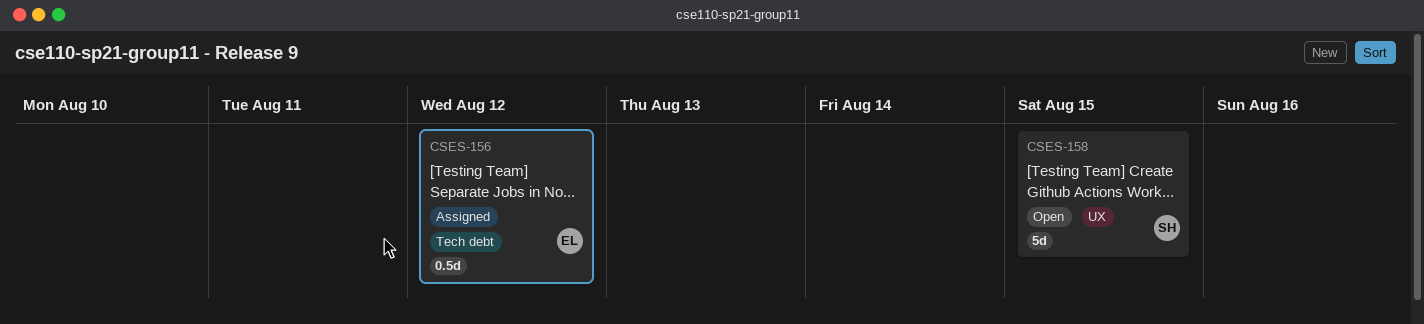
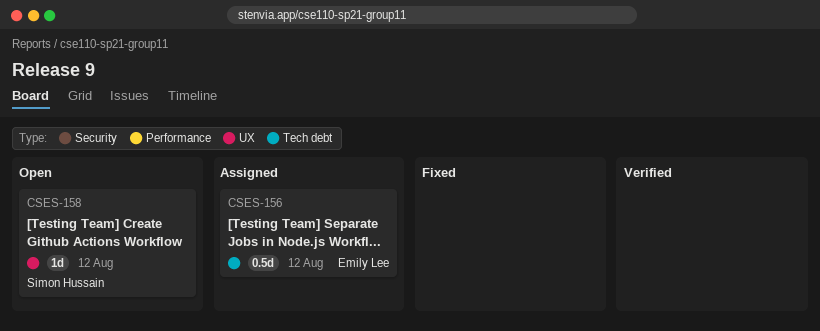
CSES-158, estimate: 5d -> 1d
CSES-158, due: Aug 15 -> Aug 12

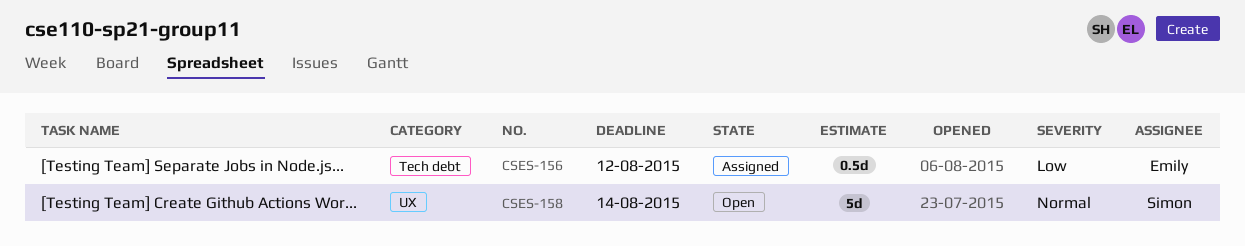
CSES-158, estimate: 1d -> 5d
CSES-158, due: Aug 12 -> Aug 14

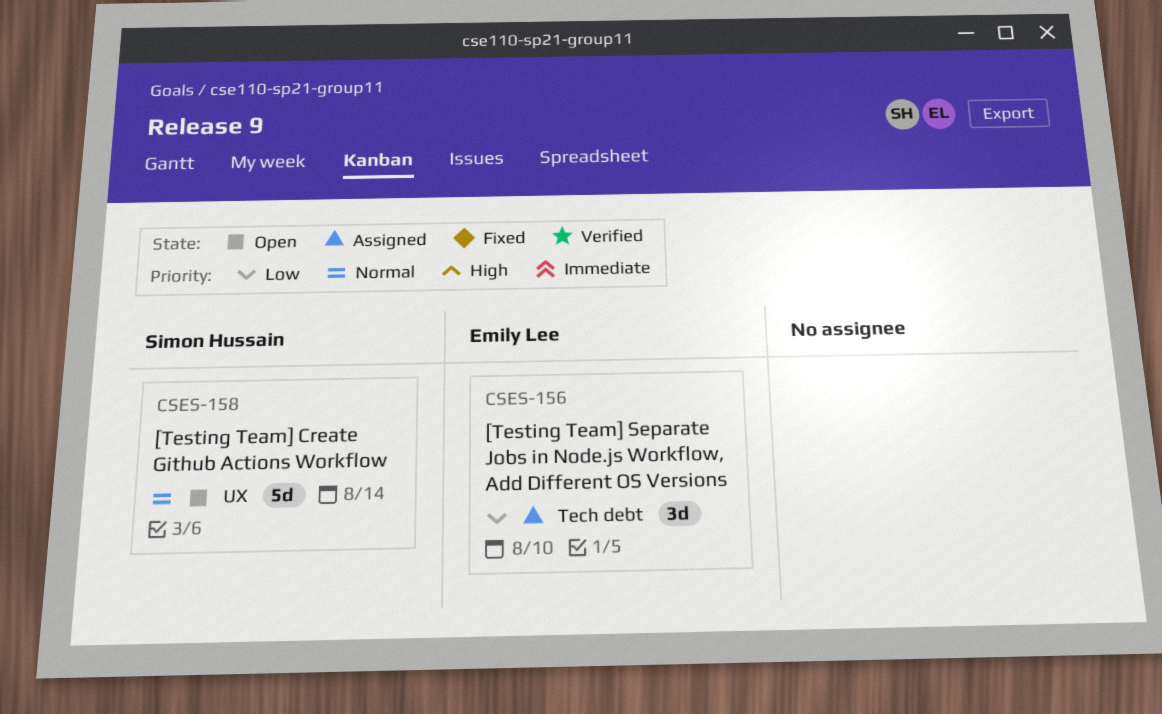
CSES-156, estimate: 0.5d -> 3d
CSES-156, due: Aug 12 -> Aug 10

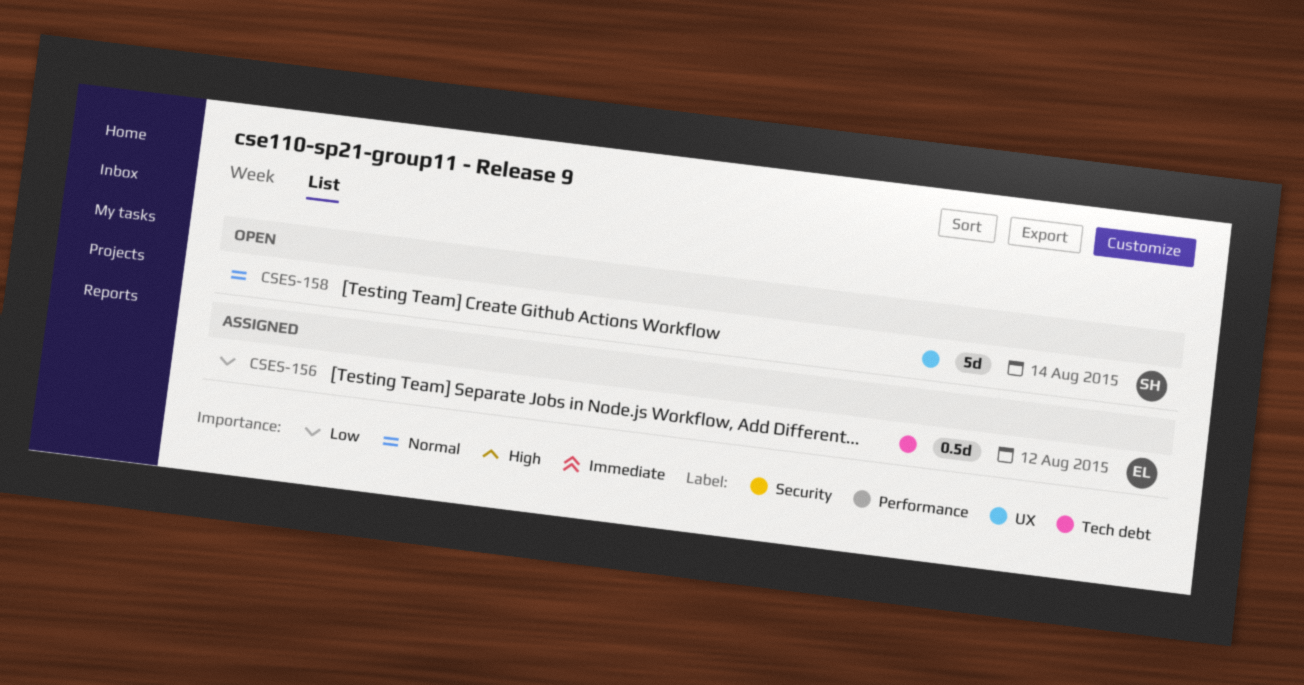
CSES-156, estimate: 3d -> 0.5d
CSES-156, due: Aug 10 -> Aug 12

